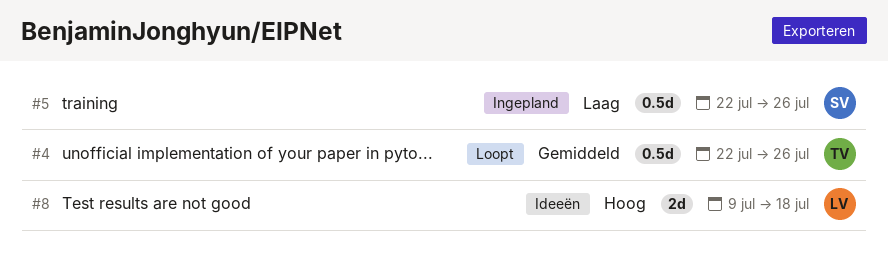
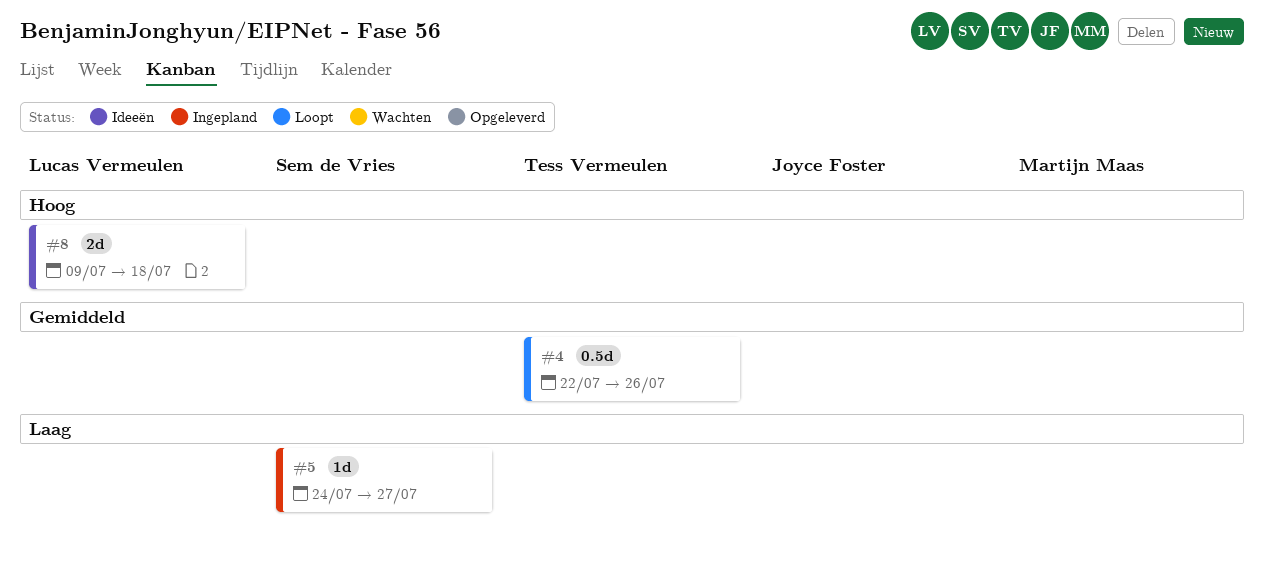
#5, estimate: 0.5d -> 1d
#5, start: Jul 22 -> Jul 24
#5, due: Jul 26 -> Jul 27

